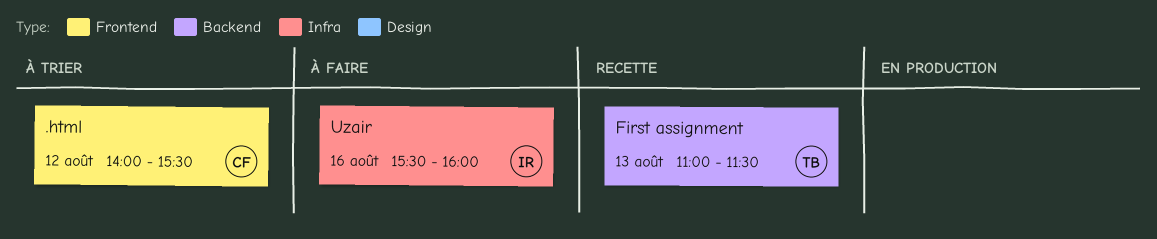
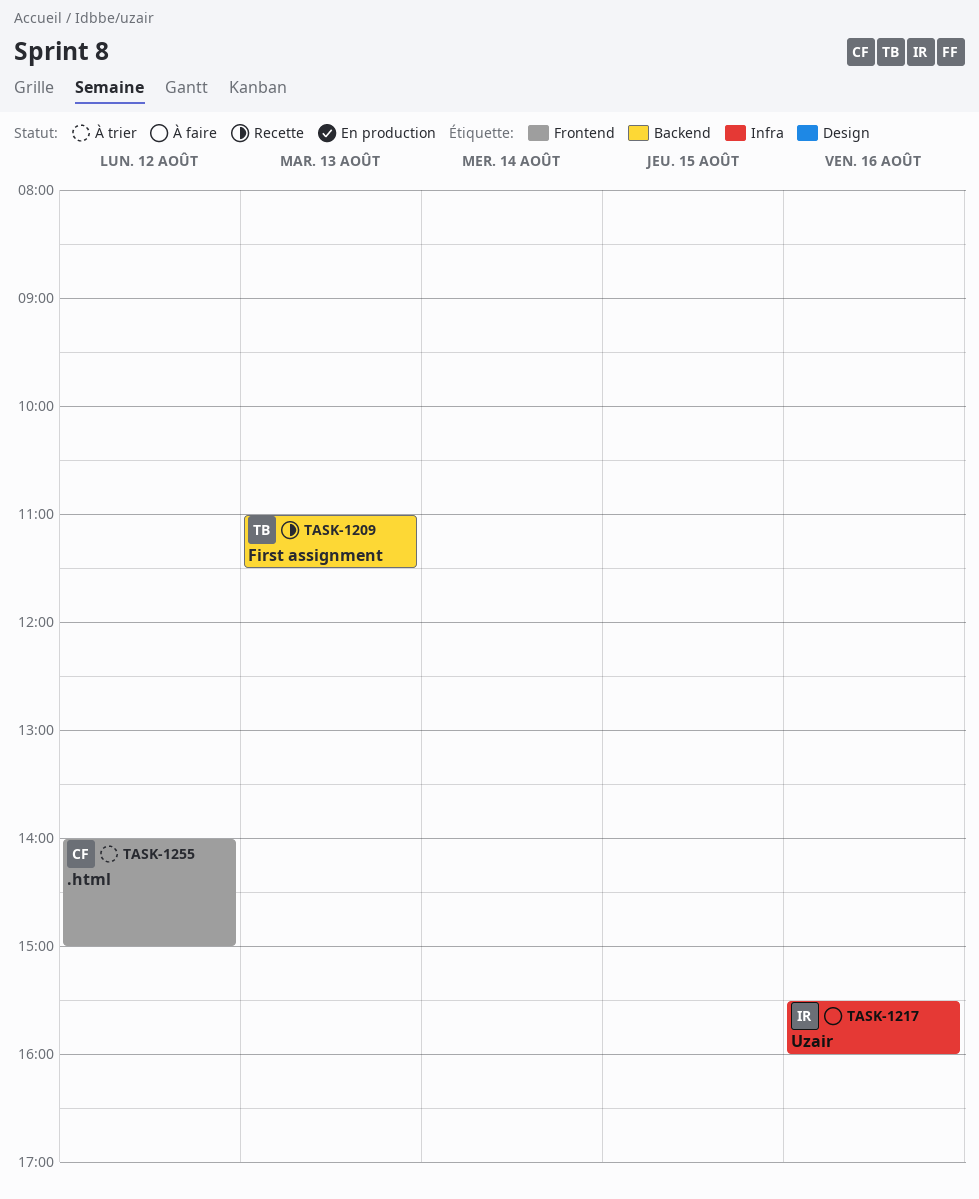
.html, ends: 15:30 -> 15:00

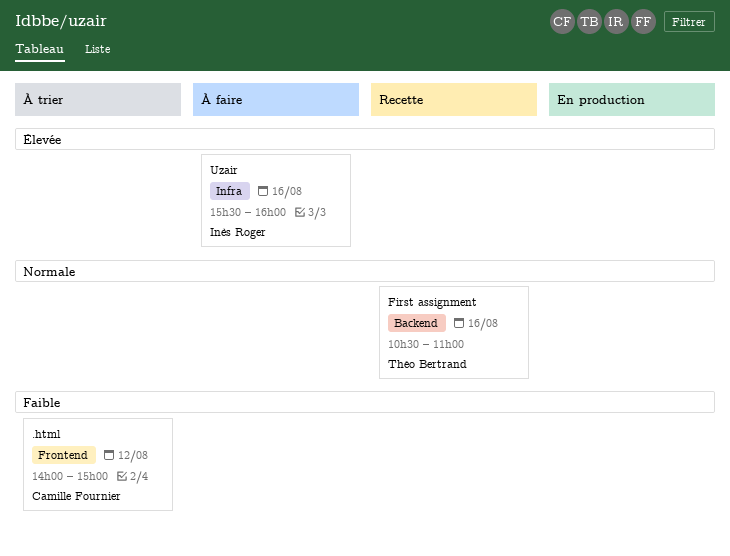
First assignment, day: Aug 13 -> Aug 16
First assignment, begins: 11:00 -> 10:30
First assignment, ends: 11:30 -> 11:00

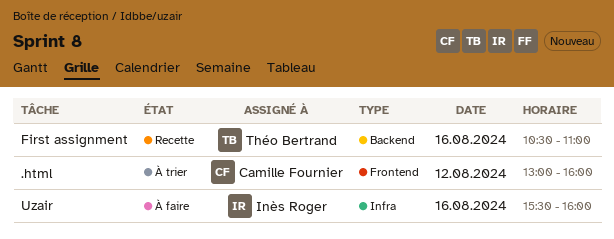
.html, begins: 14:00 -> 13:00
.html, ends: 15:00 -> 16:00

